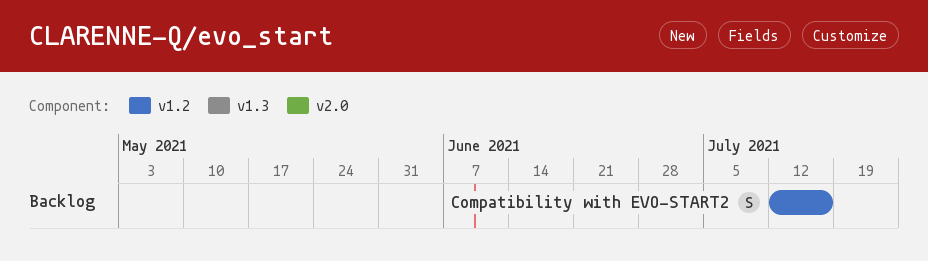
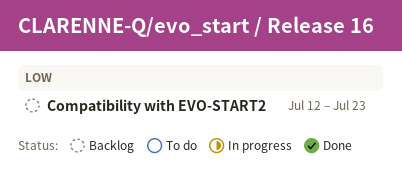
Compatibility with EVO-START2, due: Jul 16 -> Jul 23

